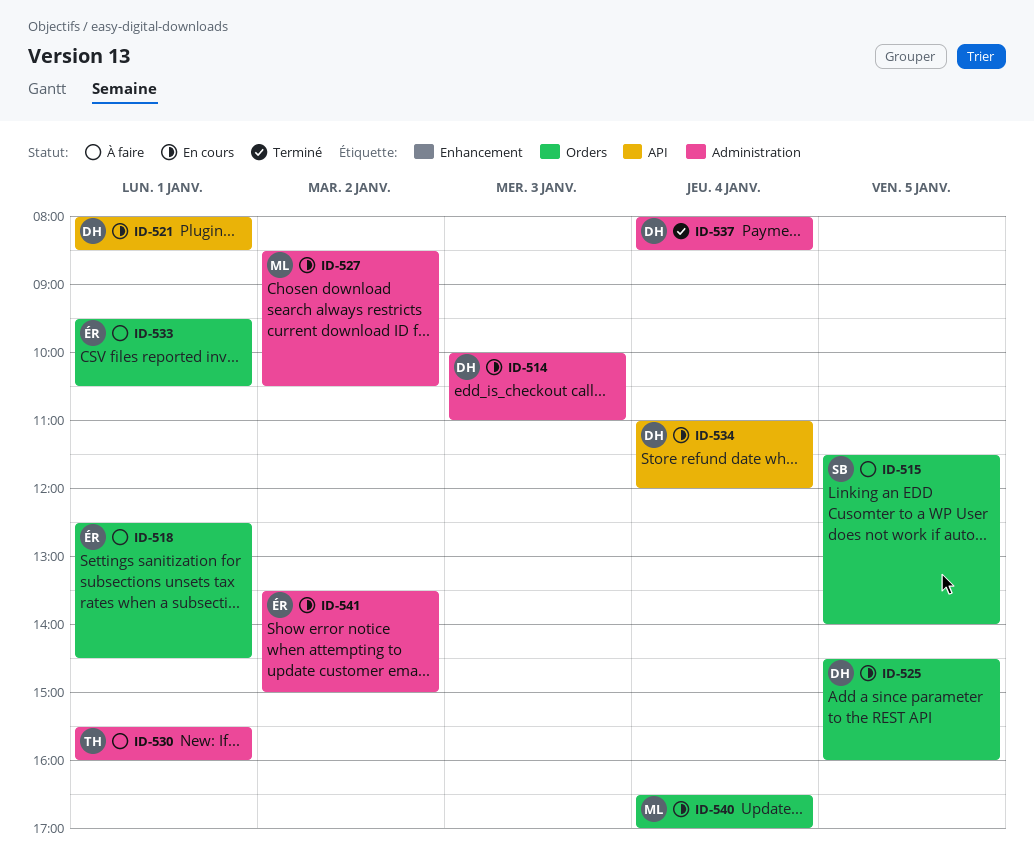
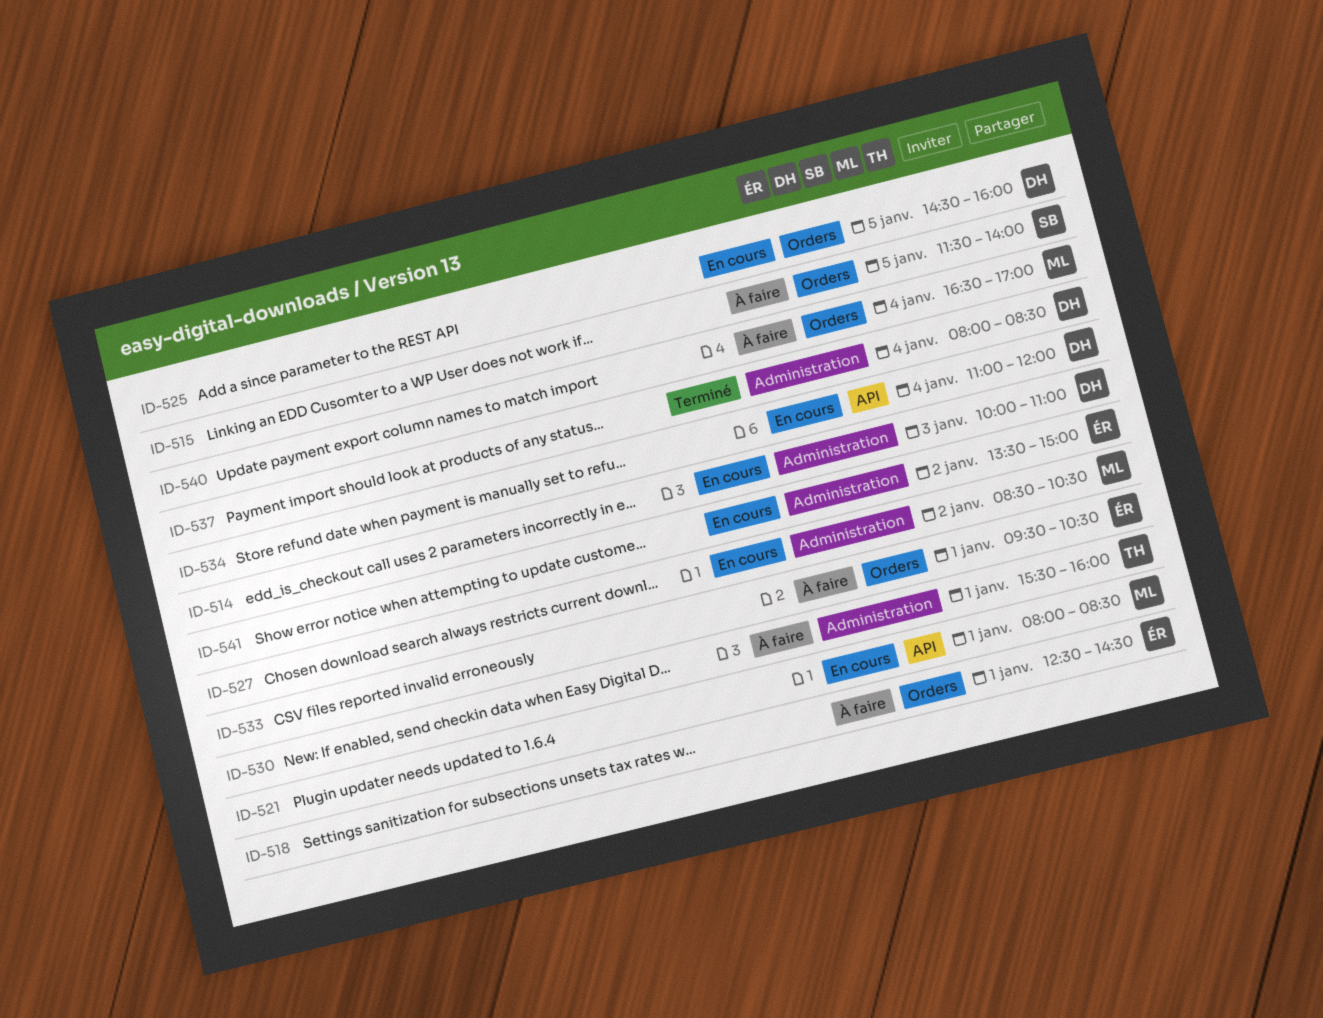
ID-521, owner: DH -> ML
ID-540, status: En cours -> À faire

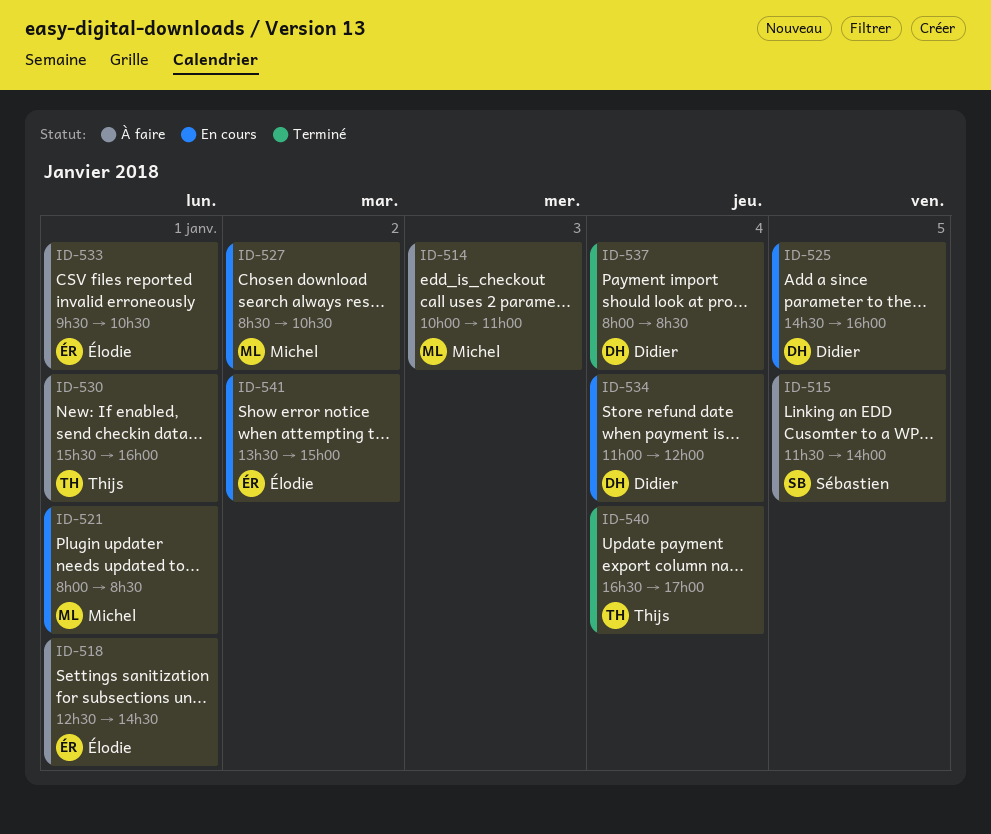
ID-514, status: En cours -> À faire
ID-514, owner: Didier -> Michel
ID-540, status: À faire -> Terminé
ID-540, owner: Michel -> Thijs

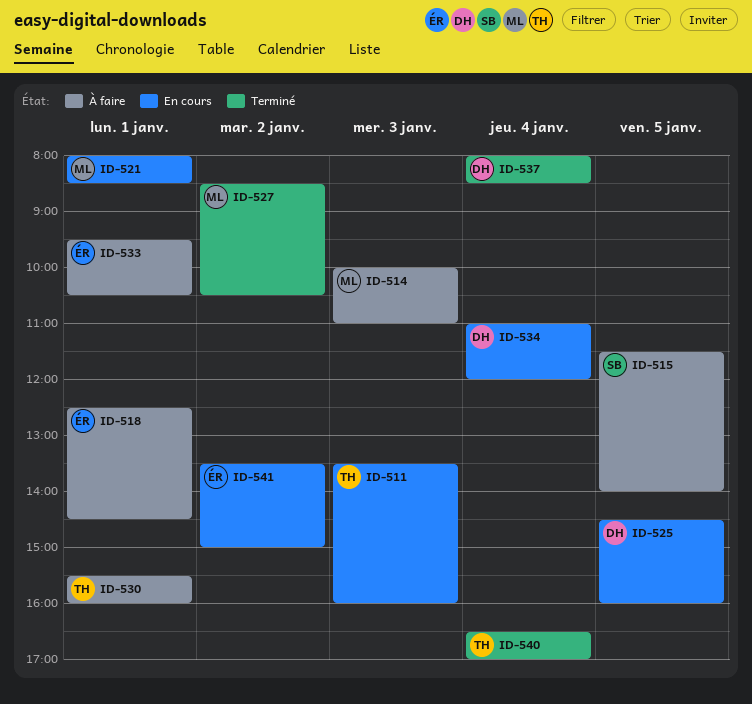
ID-511: none -> present
ID-527, status: En cours -> Terminé

